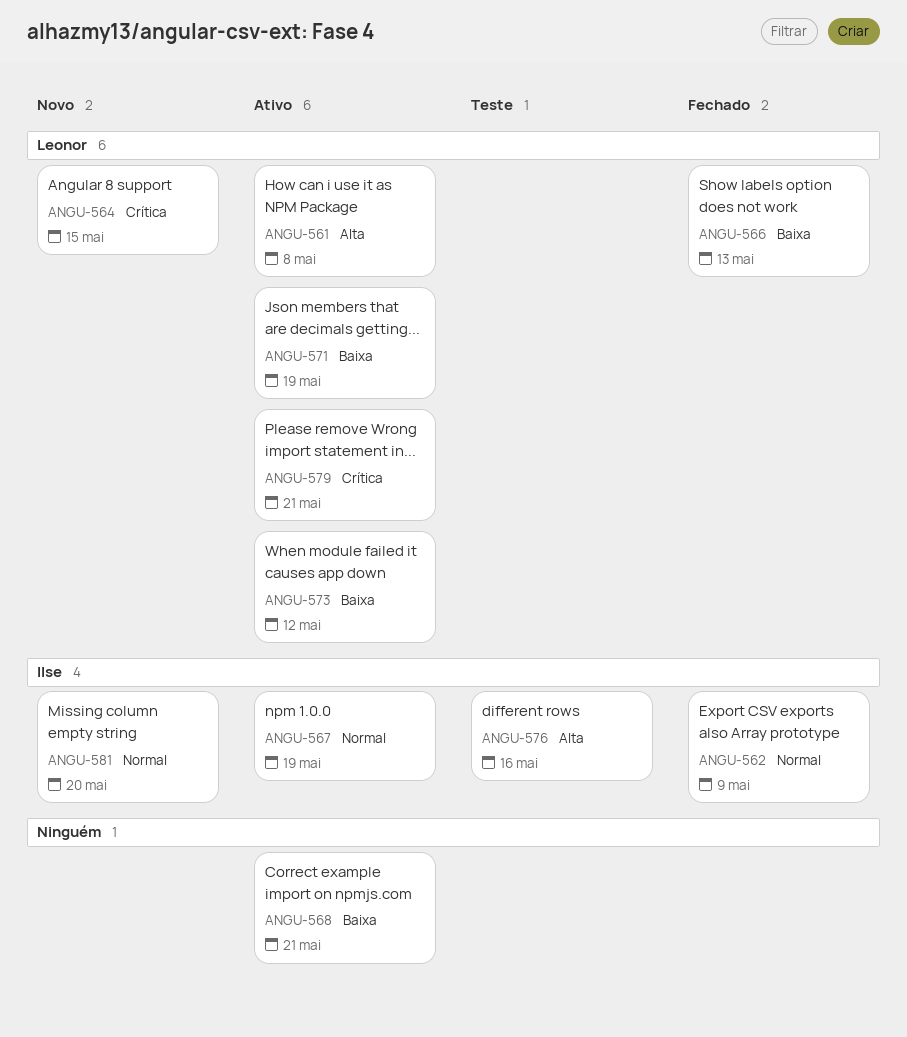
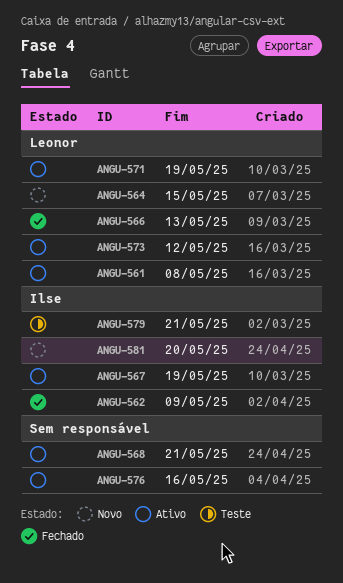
ANGU-576, status: Teste -> Ativo
ANGU-576, owner: Ilse -> none
ANGU-579, status: Ativo -> Teste
ANGU-579, owner: Leonor -> Ilse

